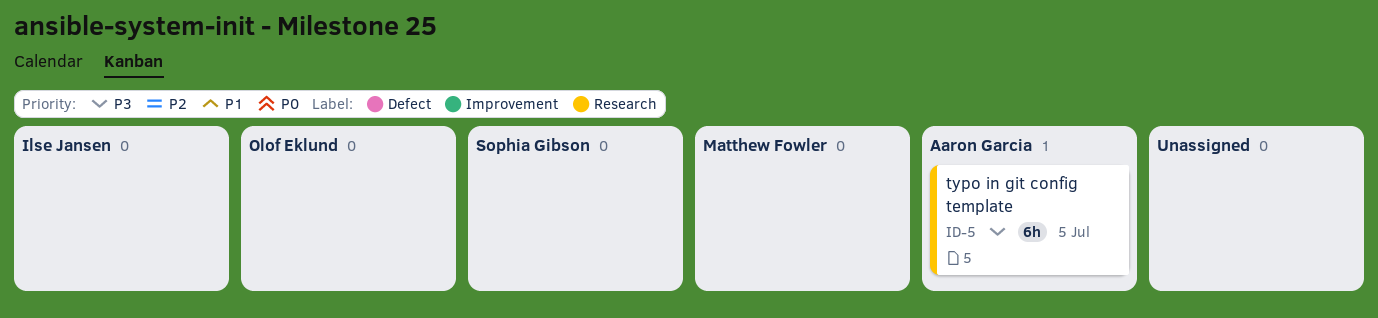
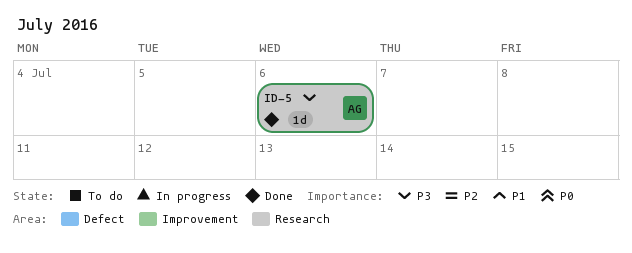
ID-5, estimate: 6h -> 1d
ID-5, due: Jul 5 -> Jul 6

